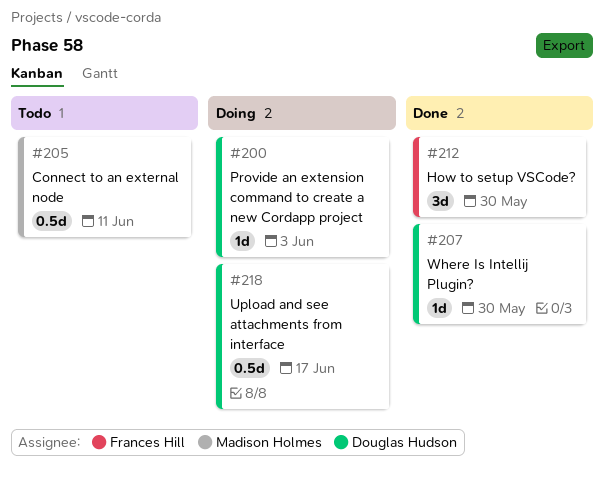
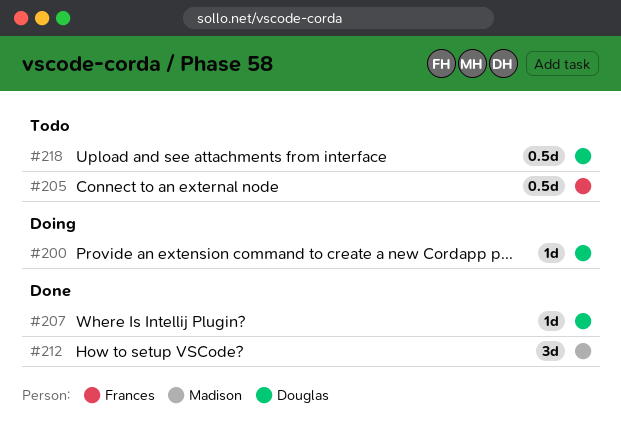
#205, owner: Madison Holmes -> Frances Hill
#212, owner: Frances Hill -> Madison Holmes
#218, status: Doing -> Todo

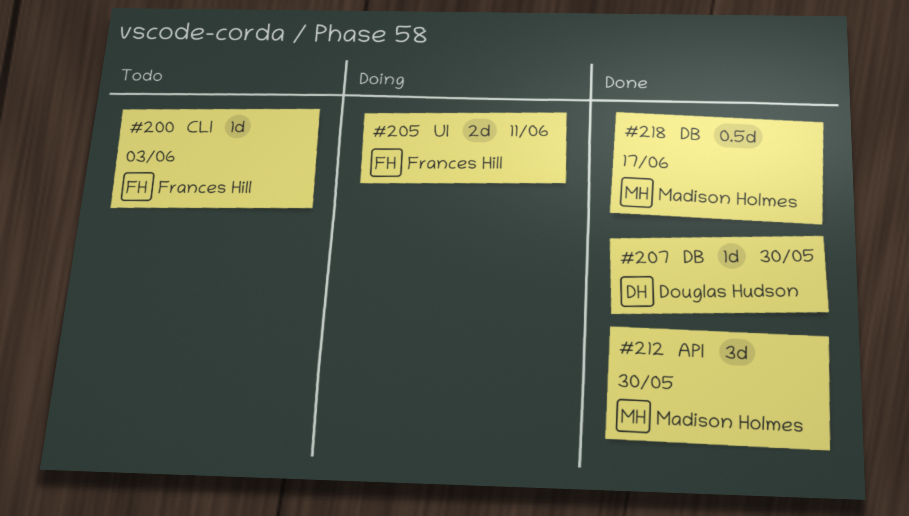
#200, status: Doing -> Todo
#200, owner: Douglas Hudson -> Frances Hill
#205, status: Todo -> Doing
#205, estimate: 0.5d -> 2d
#218, status: Todo -> Done
#218, owner: Douglas Hudson -> Madison Holmes

